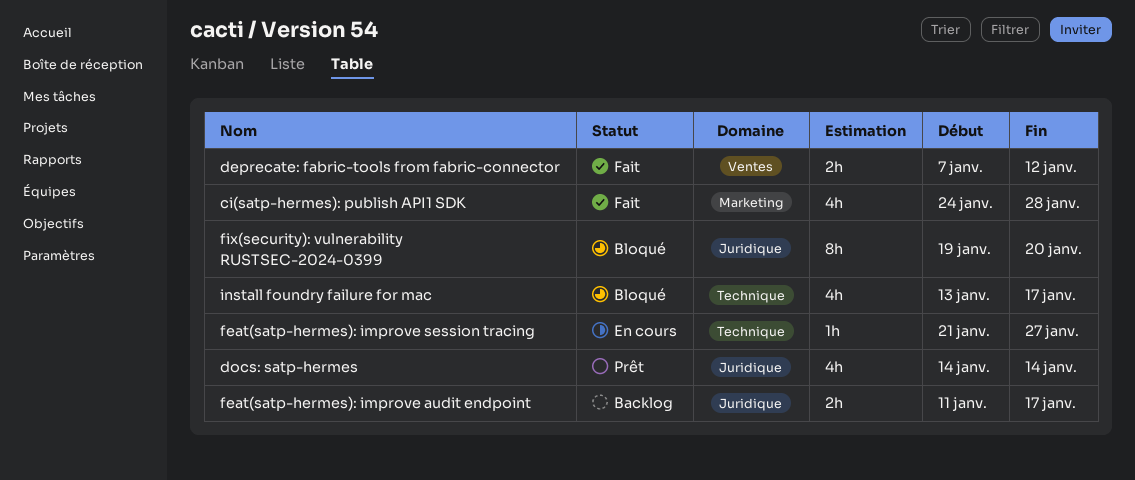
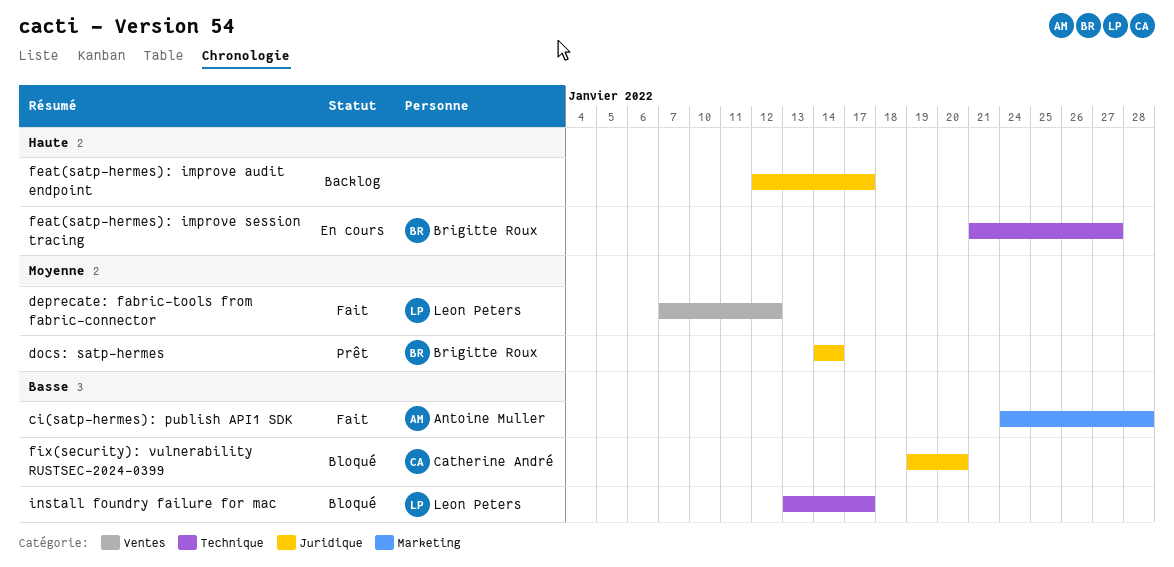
feat(satp-hermes): improve audit endpoint, start: Jan 11 -> Jan 12

